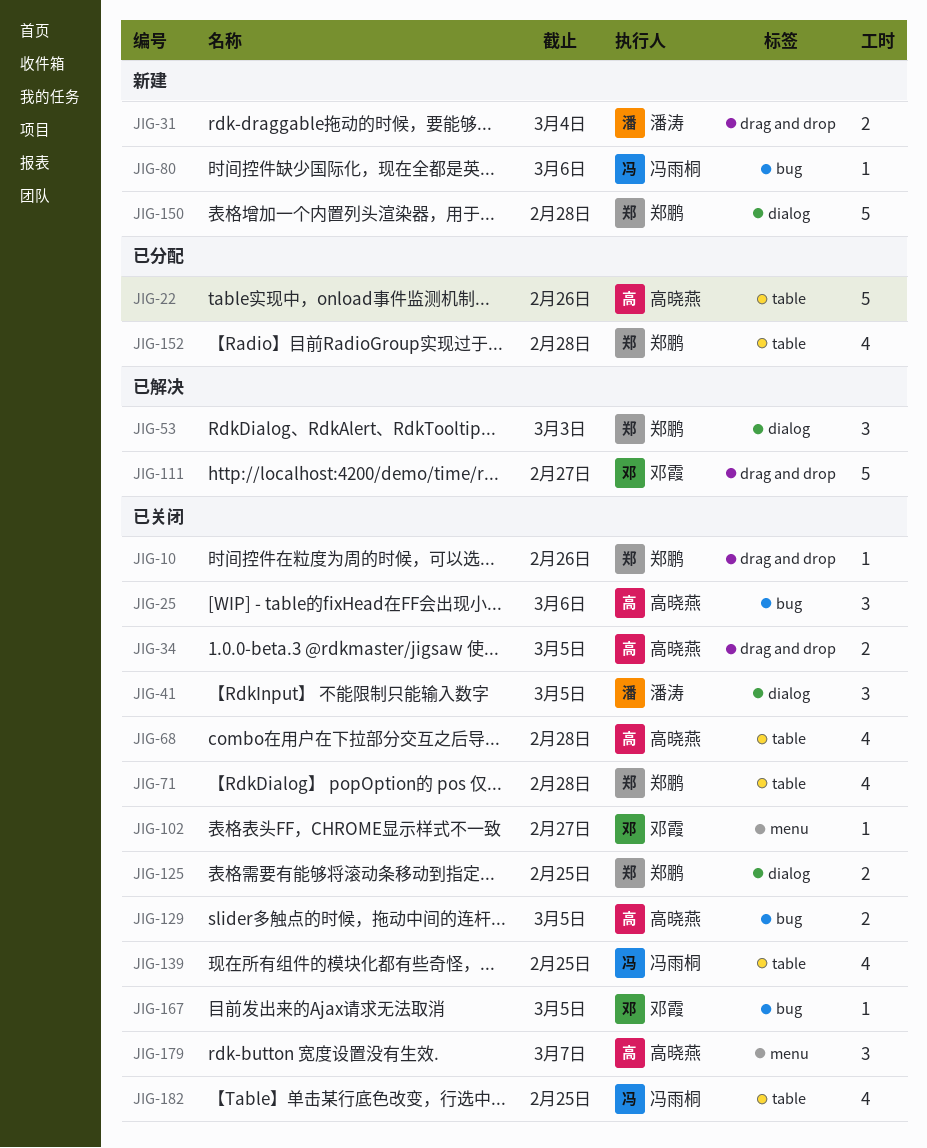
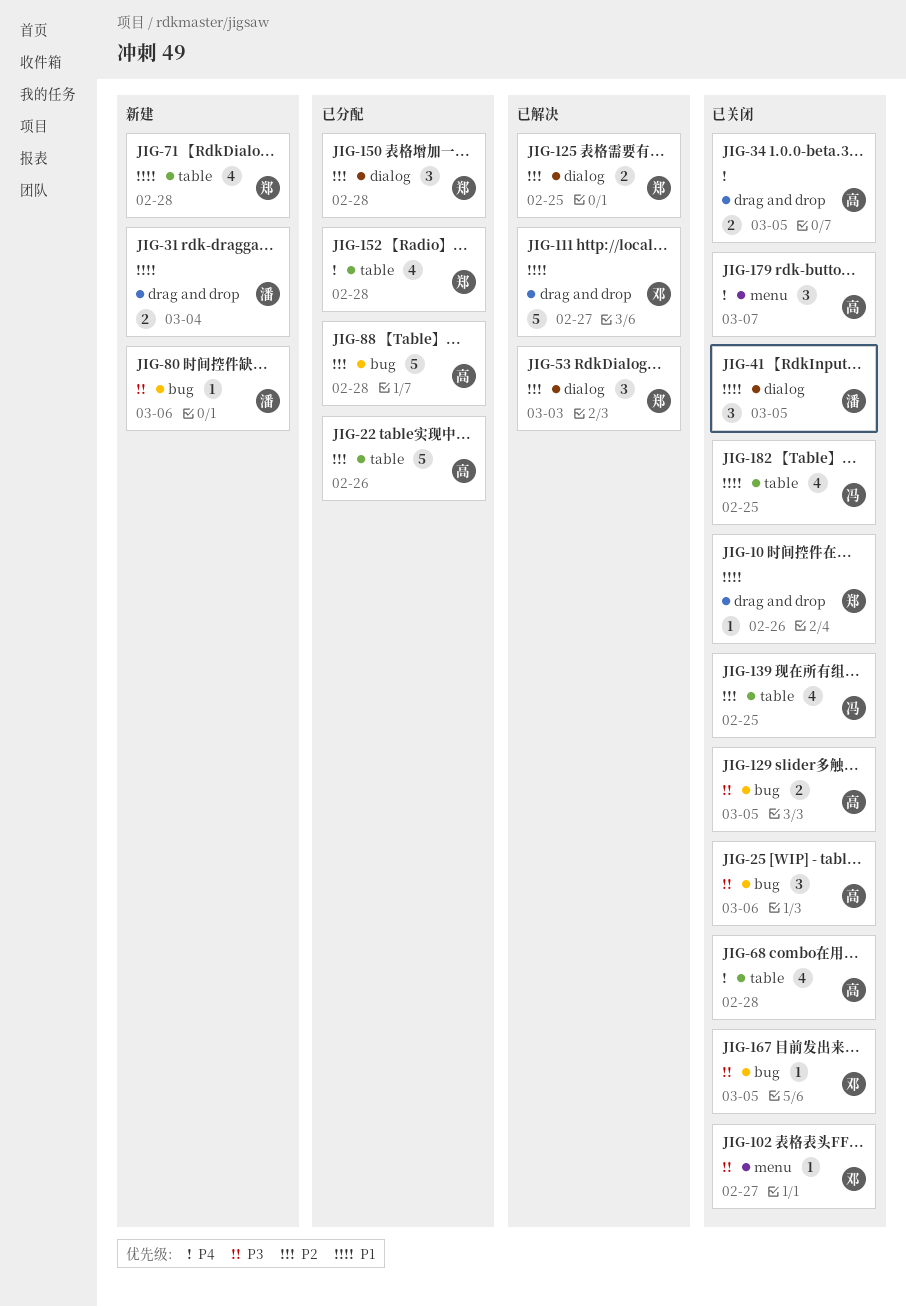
JIG-71, status: 已关闭 -> 新建
JIG-80, owner: 冯雨桐 -> 潘涛
JIG-88: none -> present
JIG-125, status: 已关闭 -> 已解决
JIG-150, status: 新建 -> 已分配
JIG-150, estimate: 5 -> 3

